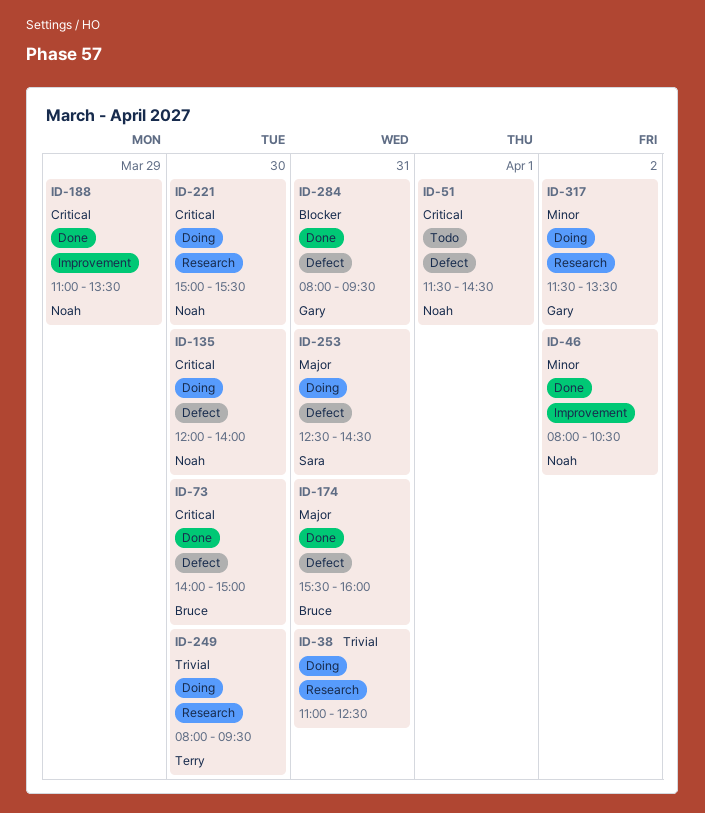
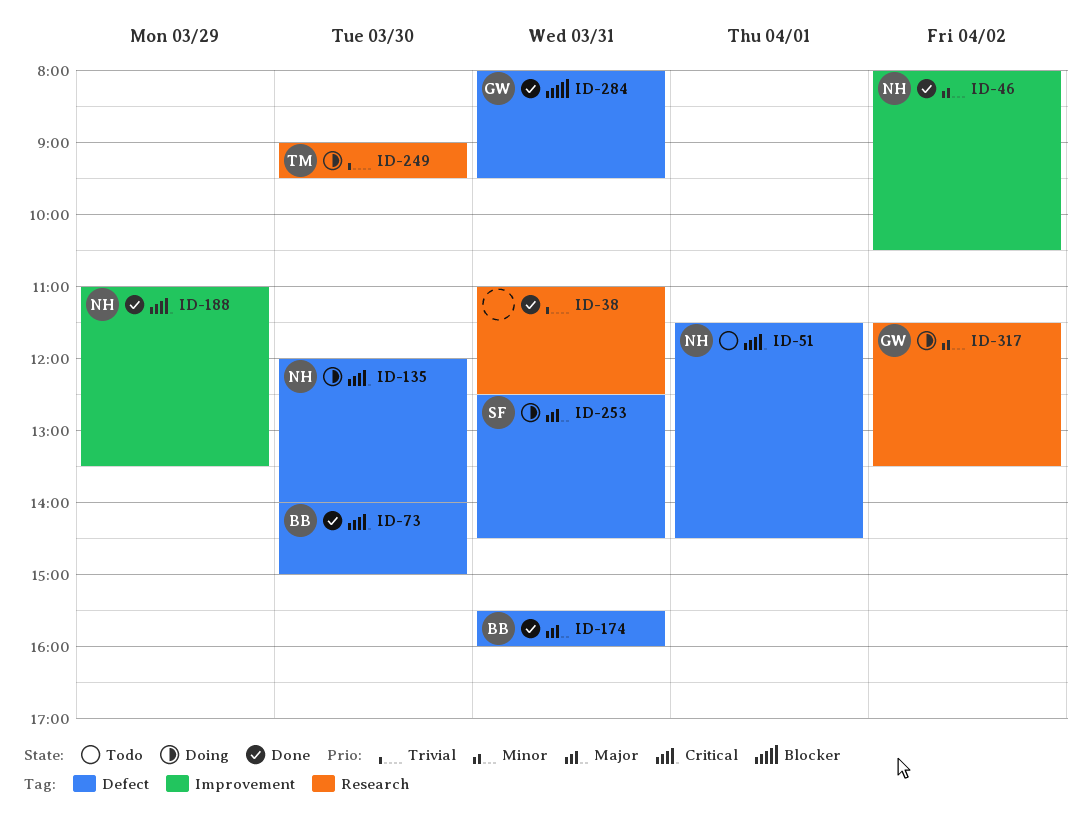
ID-38, status: Doing -> Done
ID-221: present -> none
ID-249, begins: 08:00 -> 09:00

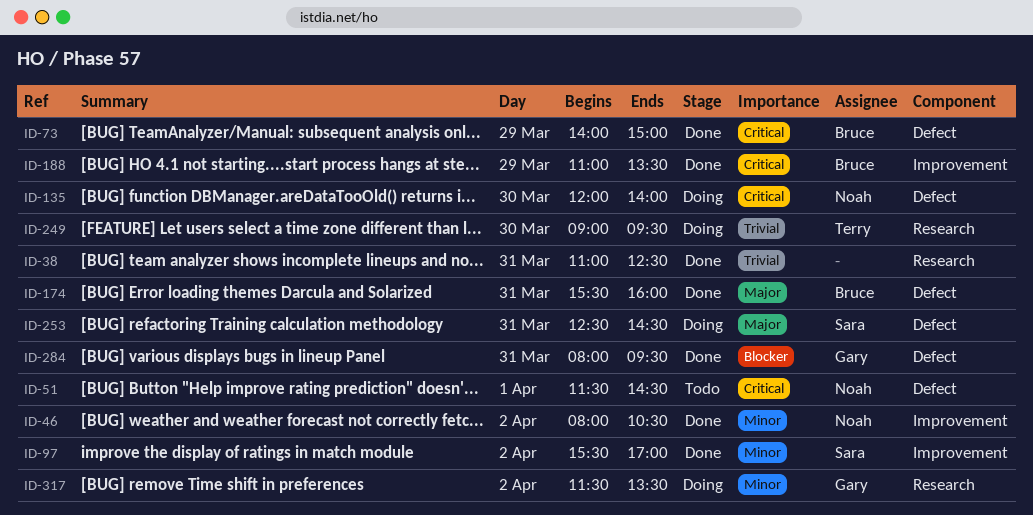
ID-73, day: Mar 30 -> Mar 29
ID-97: none -> present
ID-188, owner: Noah -> Bruce

